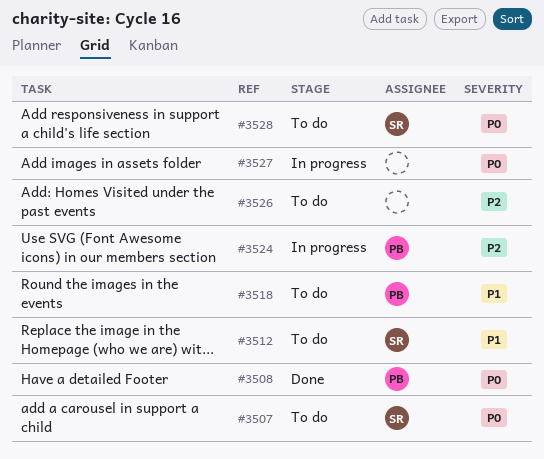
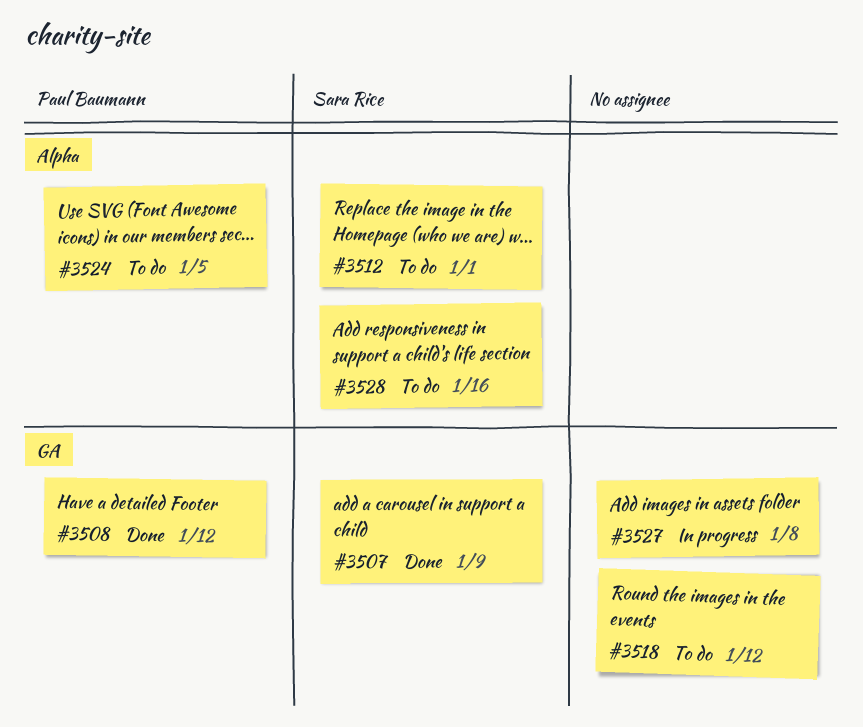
#3507, status: To do -> Done
#3518, owner: Paul Baumann -> none
#3524, status: In progress -> To do
#3526: present -> none

